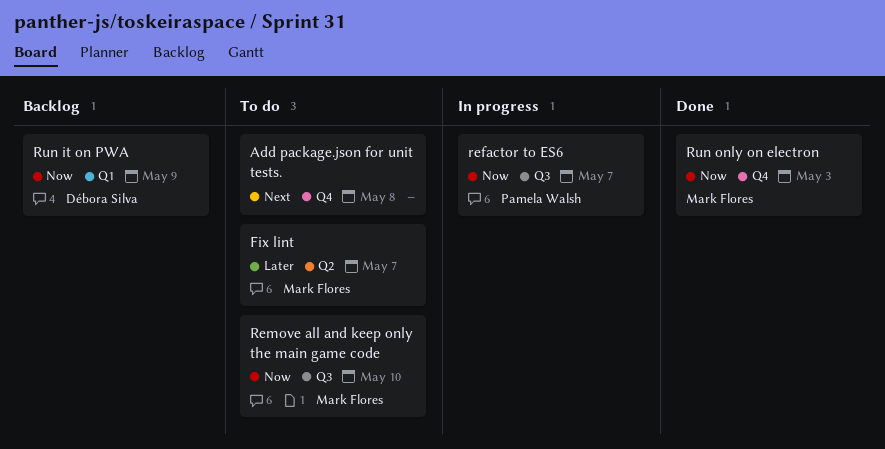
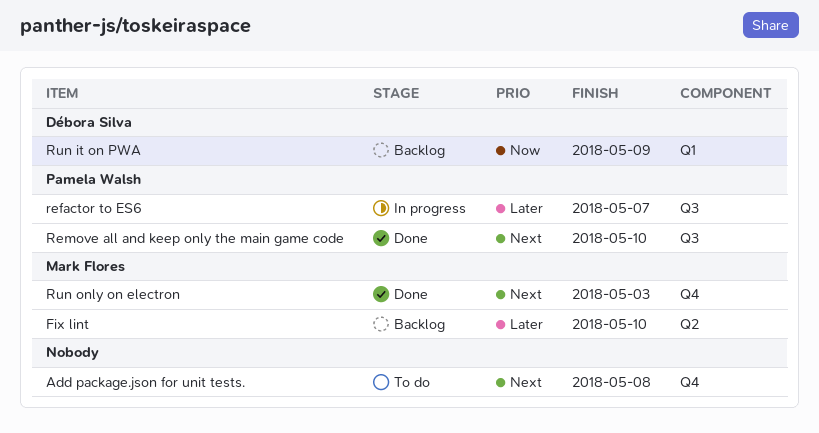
Fix lint, status: To do -> Backlog
Fix lint, due: May 7 -> May 10
refactor to ES6, priority: Now -> Later
Remove all and keep only the main game code, status: To do -> Done
Remove all and keep only the main game code, owner: Mark Flores -> Pamela Walsh
Remove all and keep only the main game code, priority: Now -> Next
Run only on electron, priority: Now -> Next

